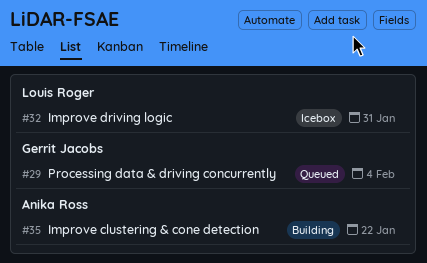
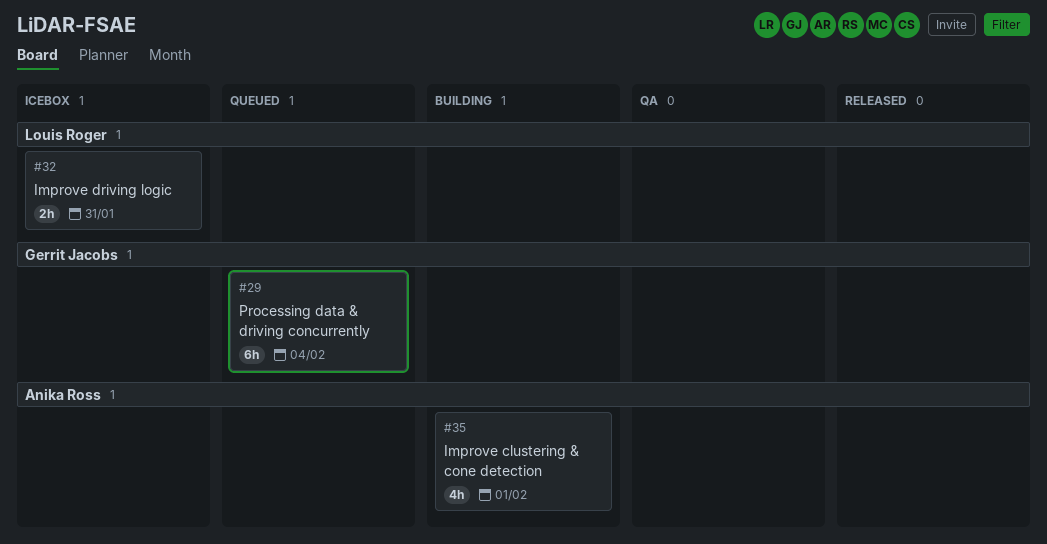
#35, due: Jan 22 -> Feb 1

